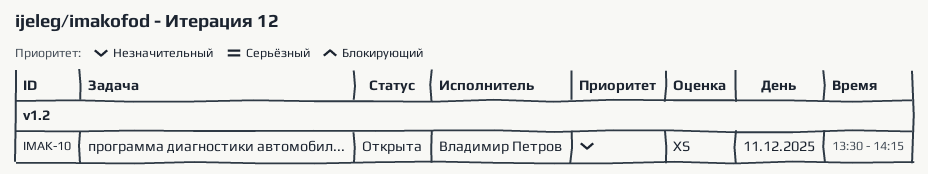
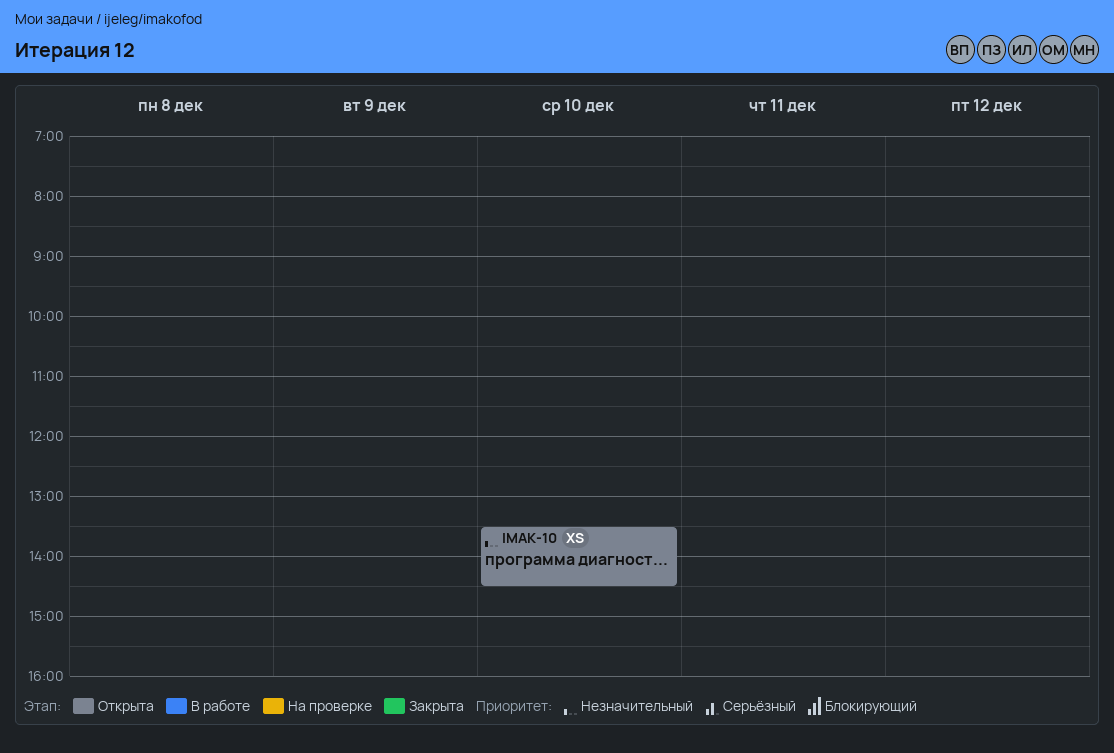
IMAK-10, day: Dec 11 -> Dec 10
IMAK-10, ends: 14:15 -> 14:30

